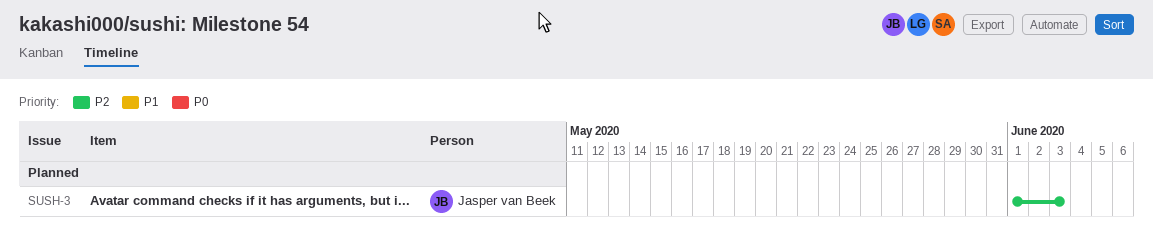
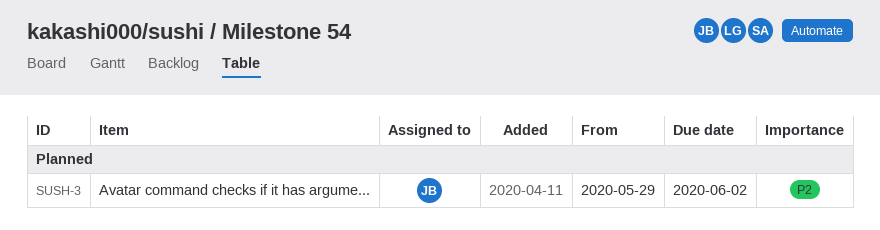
SUSH-3, start: Jun 1 -> May 29
SUSH-3, due: Jun 3 -> Jun 2

